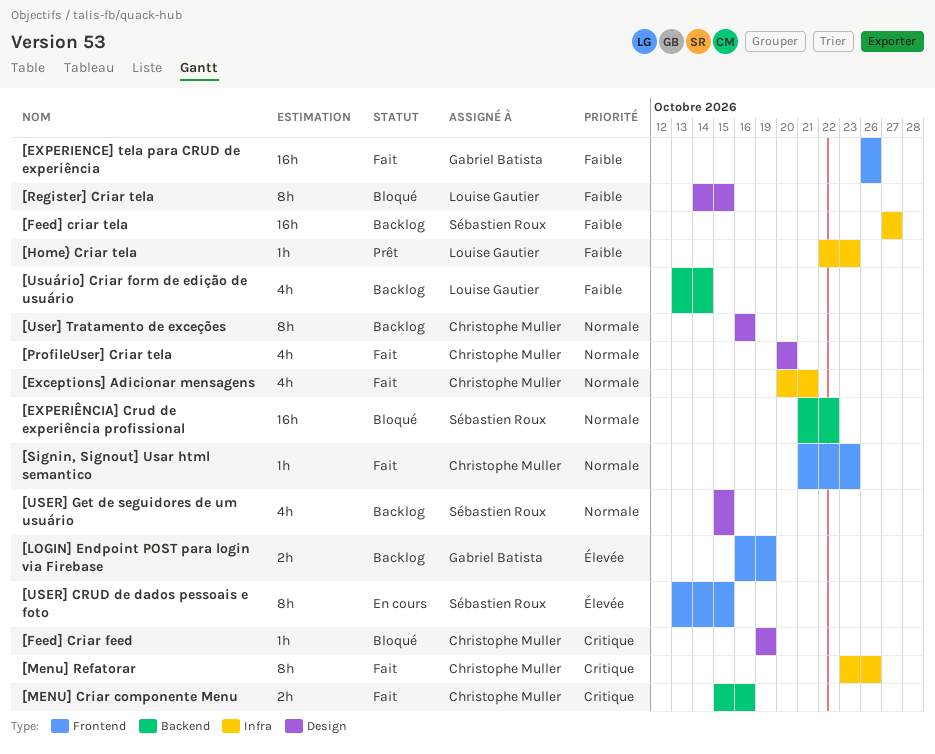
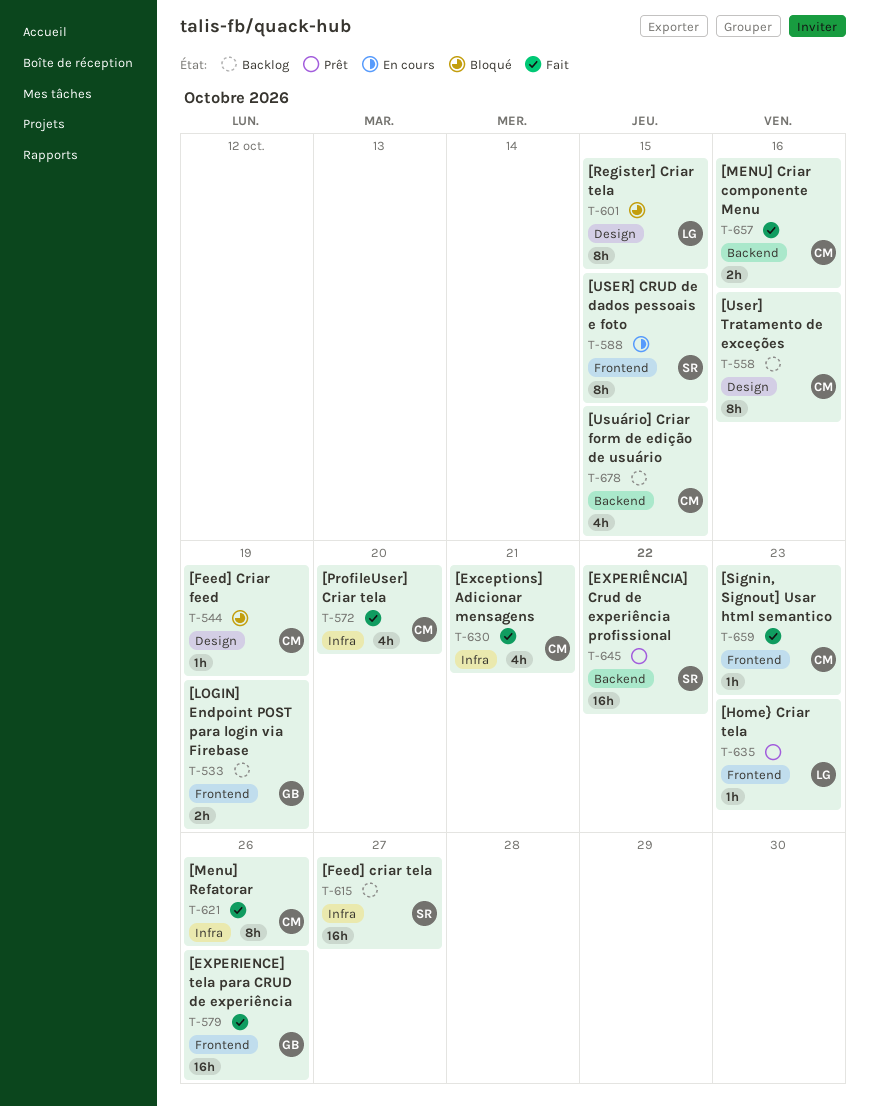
[EXPERIÊNCIA] Crud de experiência profissional, status: Bloqué -> Prêt
[Home} Criar tela, label: Infra -> Frontend
[ProfileUser] Criar tela, label: Design -> Infra
[USER] Get de seguidores de um usuário: present -> none
[Usuário] Criar form de edição de usuário, owner: Louise Gautier -> Christophe Muller
[Usuário] Criar form de edição de usuário, due: Oct 14 -> Oct 15

